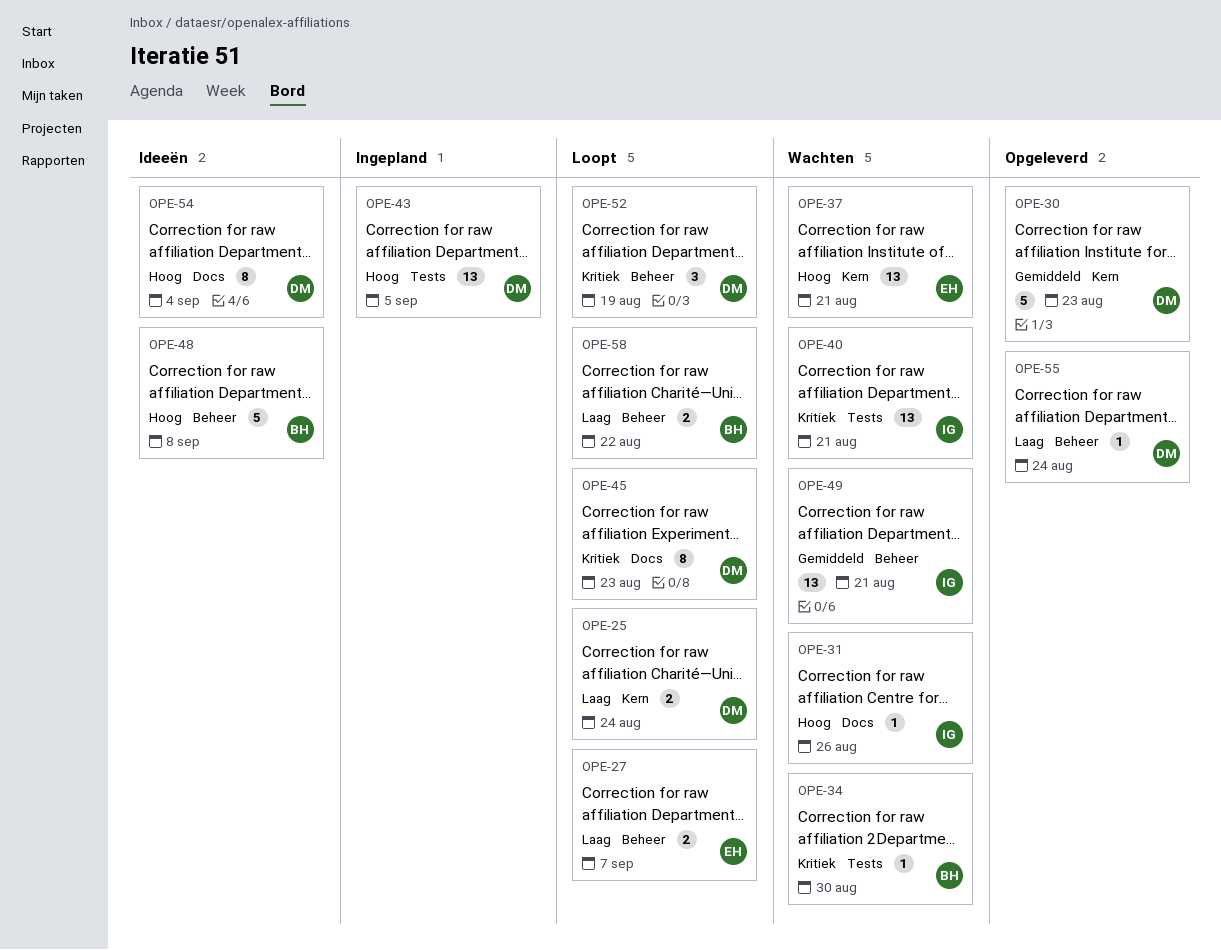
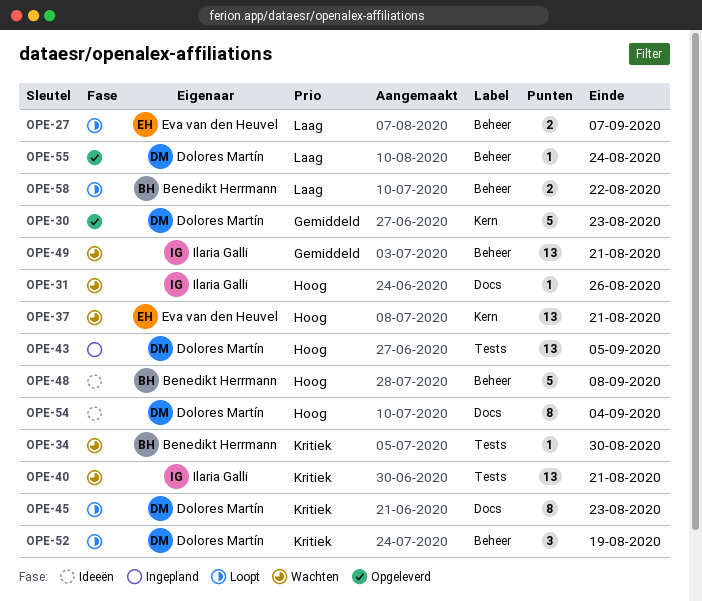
OPE-25: present -> none

